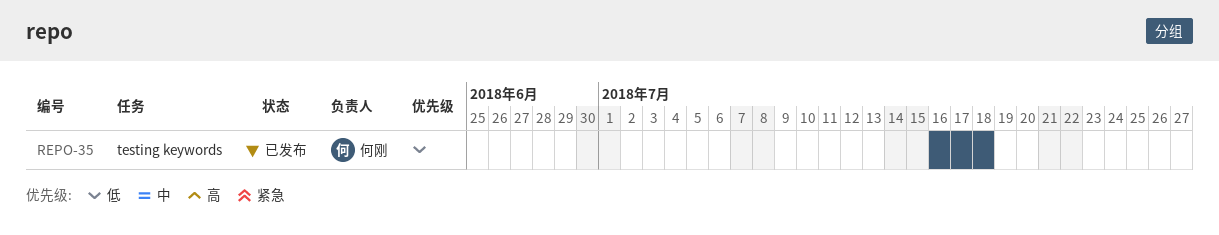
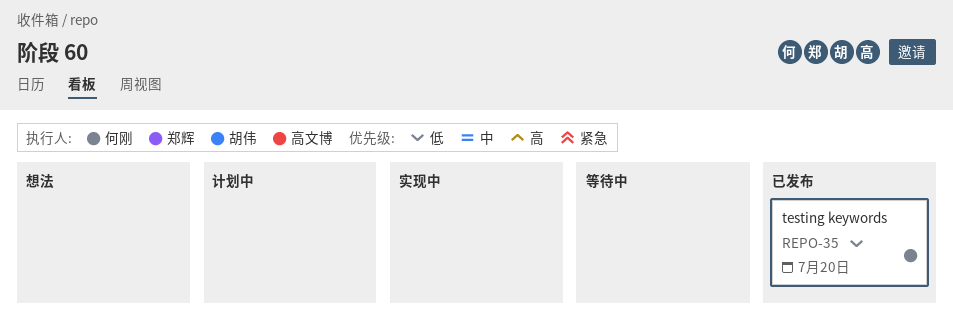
REPO-35, due: Jul 18 -> Jul 20

